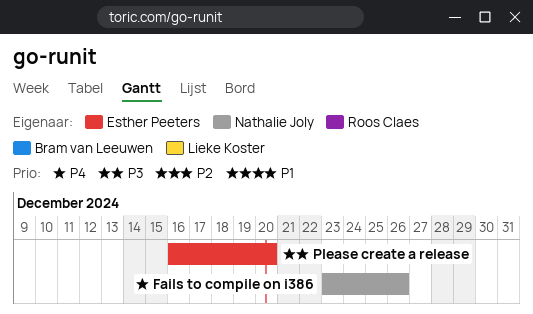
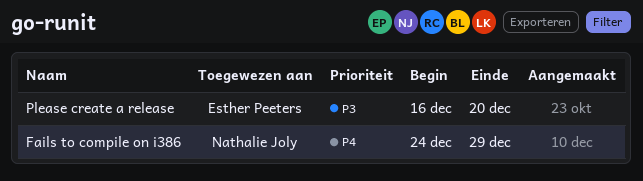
Fails to compile on i386, start: Dec 23 -> Dec 24
Fails to compile on i386, due: Dec 26 -> Dec 29

